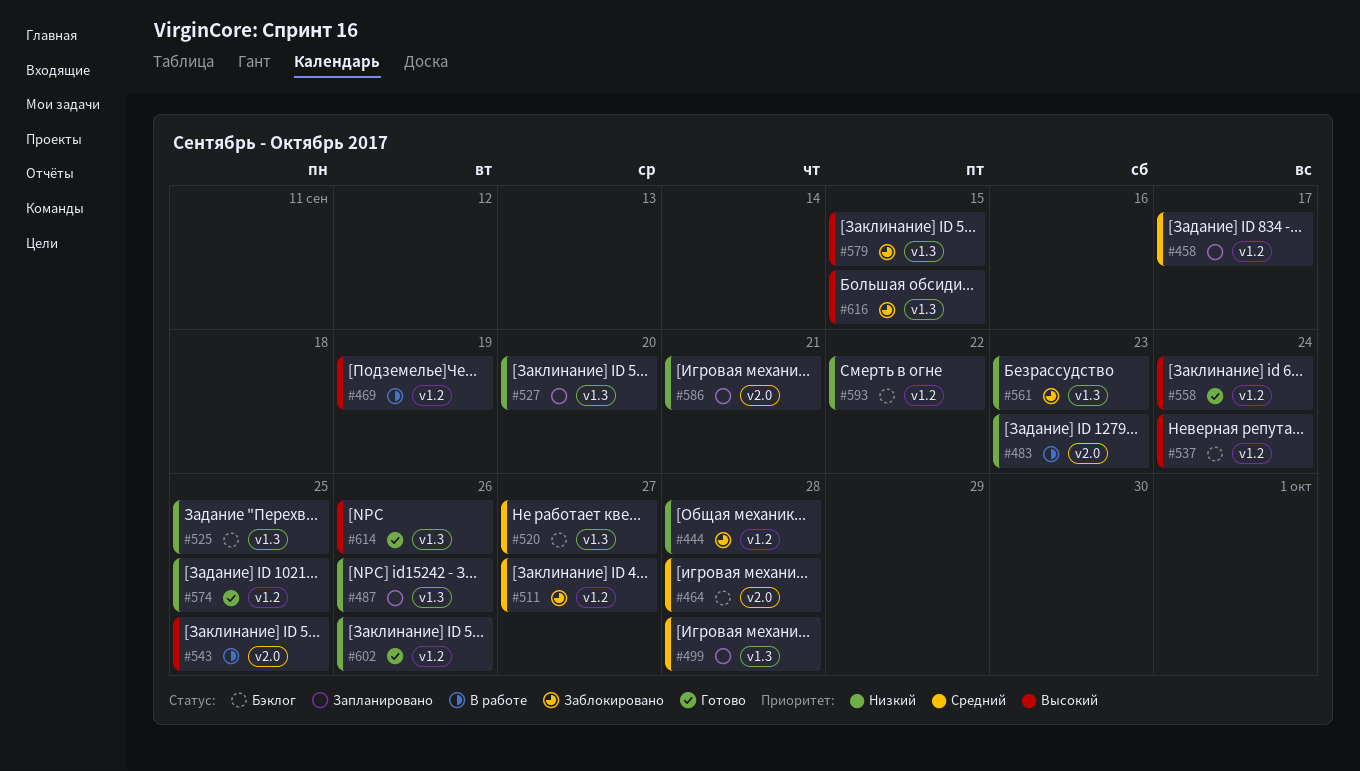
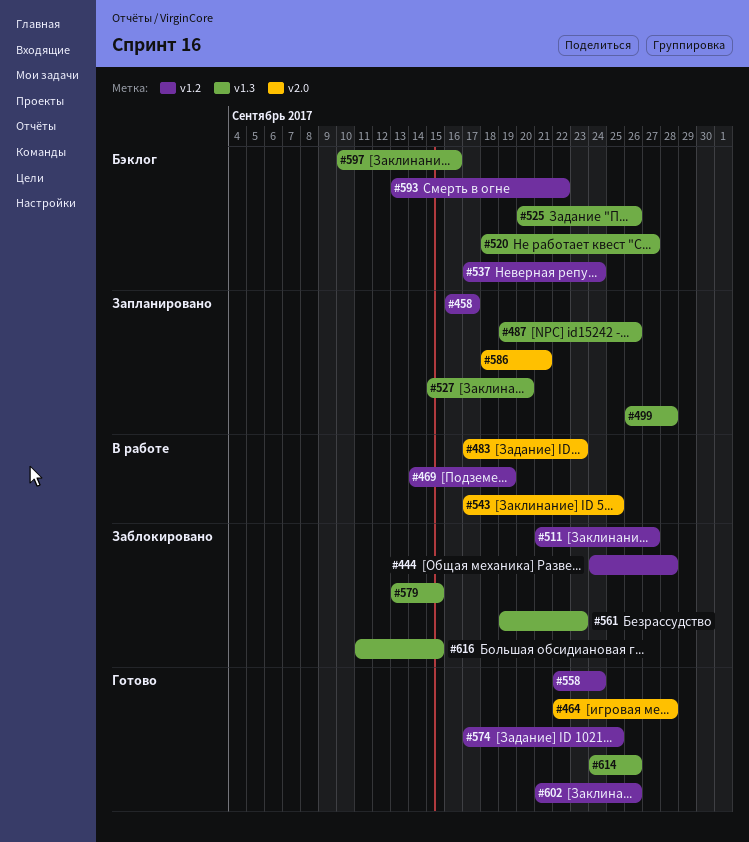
#464, status: Бэклог -> Готово
#525, due: Sep 25 -> Sep 26
#597: none -> present

